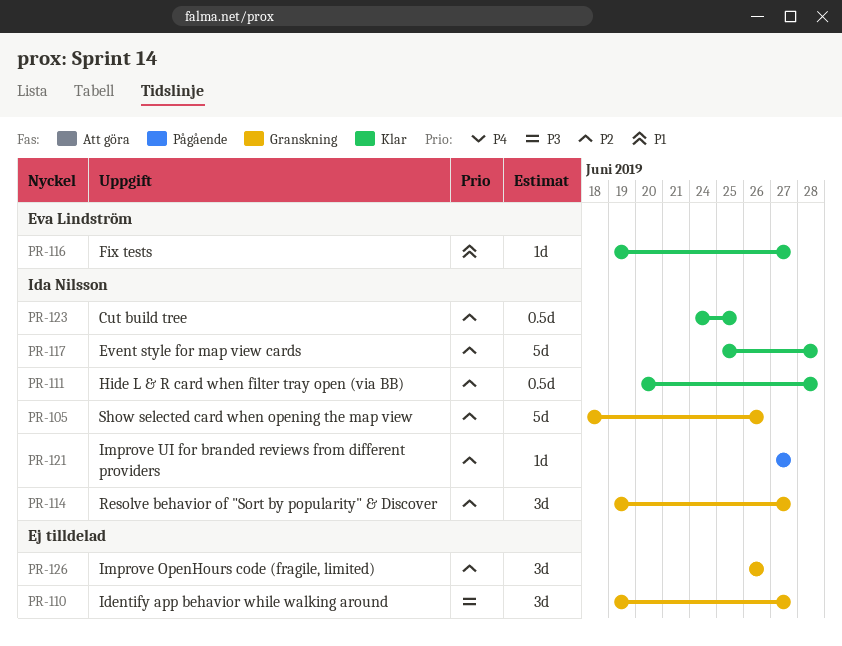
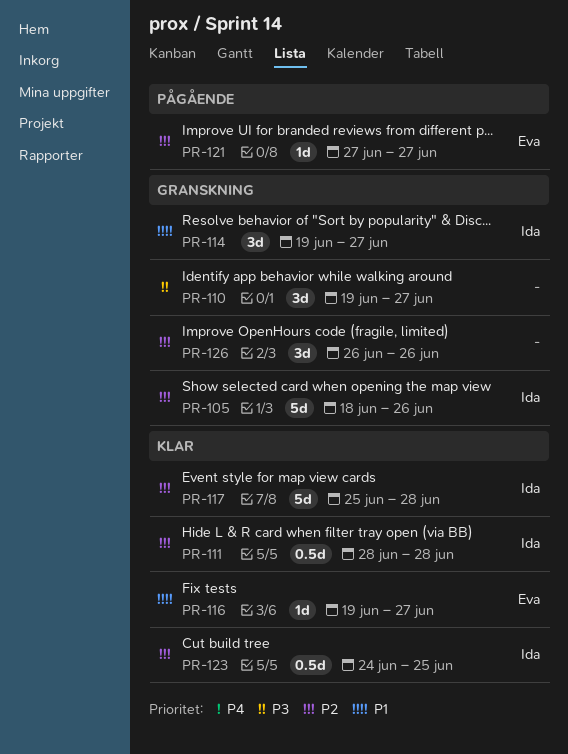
PR-111, start: Jun 20 -> Jun 28
PR-114, priority: P2 -> P1
PR-121, owner: Ida Nilsson -> Eva Lindström

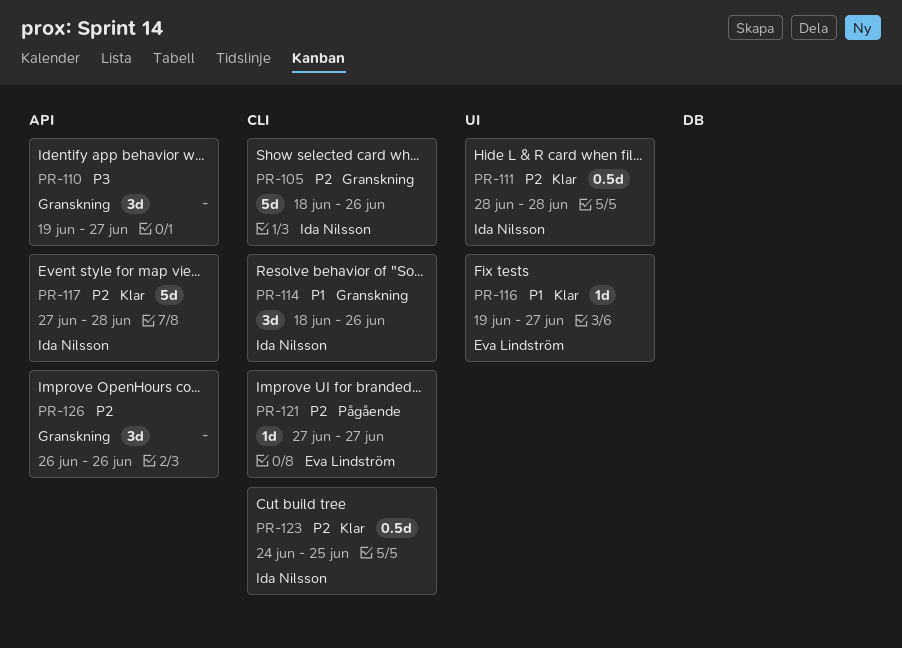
PR-114, start: Jun 19 -> Jun 18
PR-114, due: Jun 27 -> Jun 26
PR-117, start: Jun 25 -> Jun 27

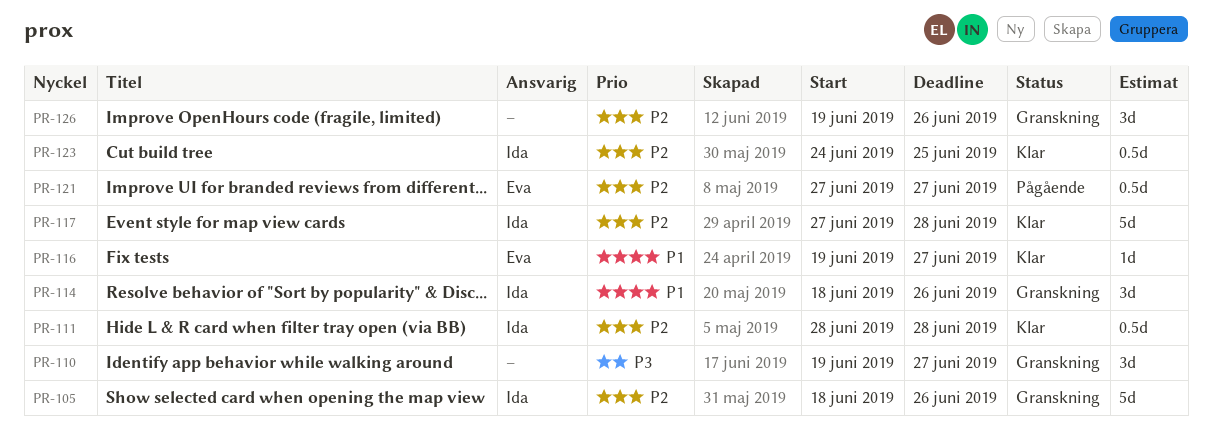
PR-121, estimate: 1d -> 0.5d
PR-126, start: Jun 26 -> Jun 19

